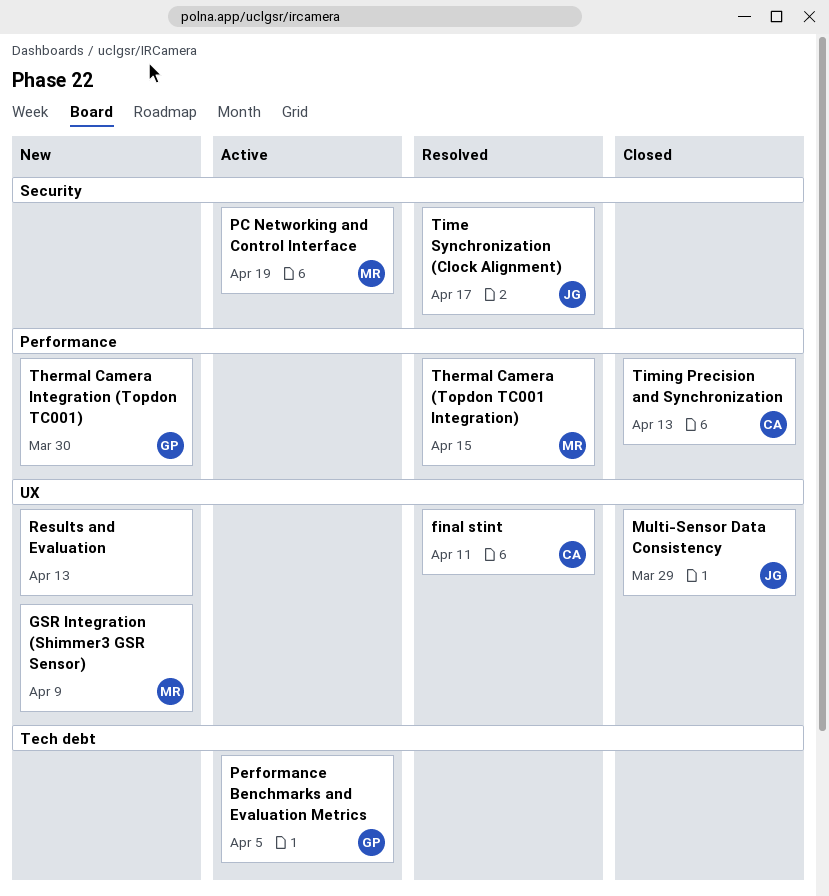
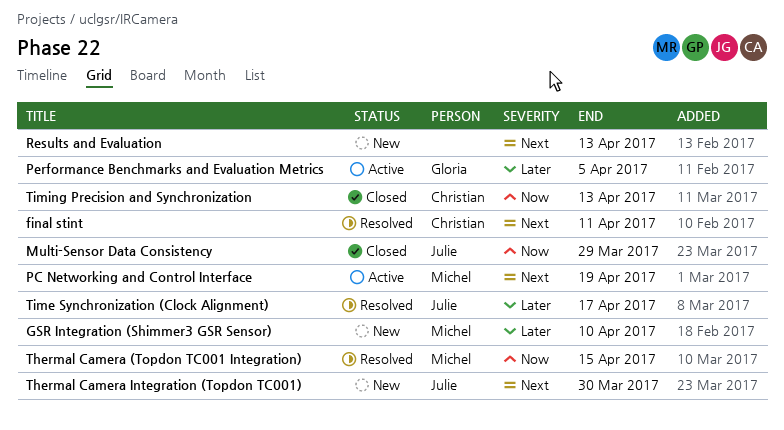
GSR Integration (Shimmer3 GSR Sensor), due: Apr 9 -> Apr 10
Thermal Camera Integration (Topdon TC001), owner: Gloria -> Julie

